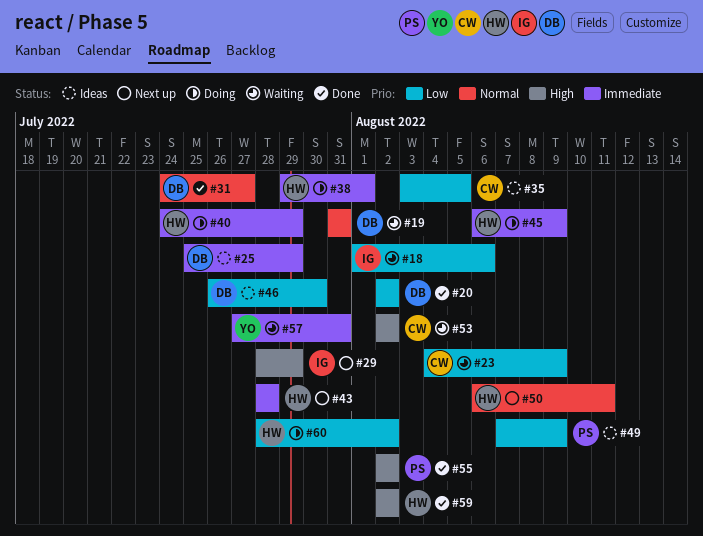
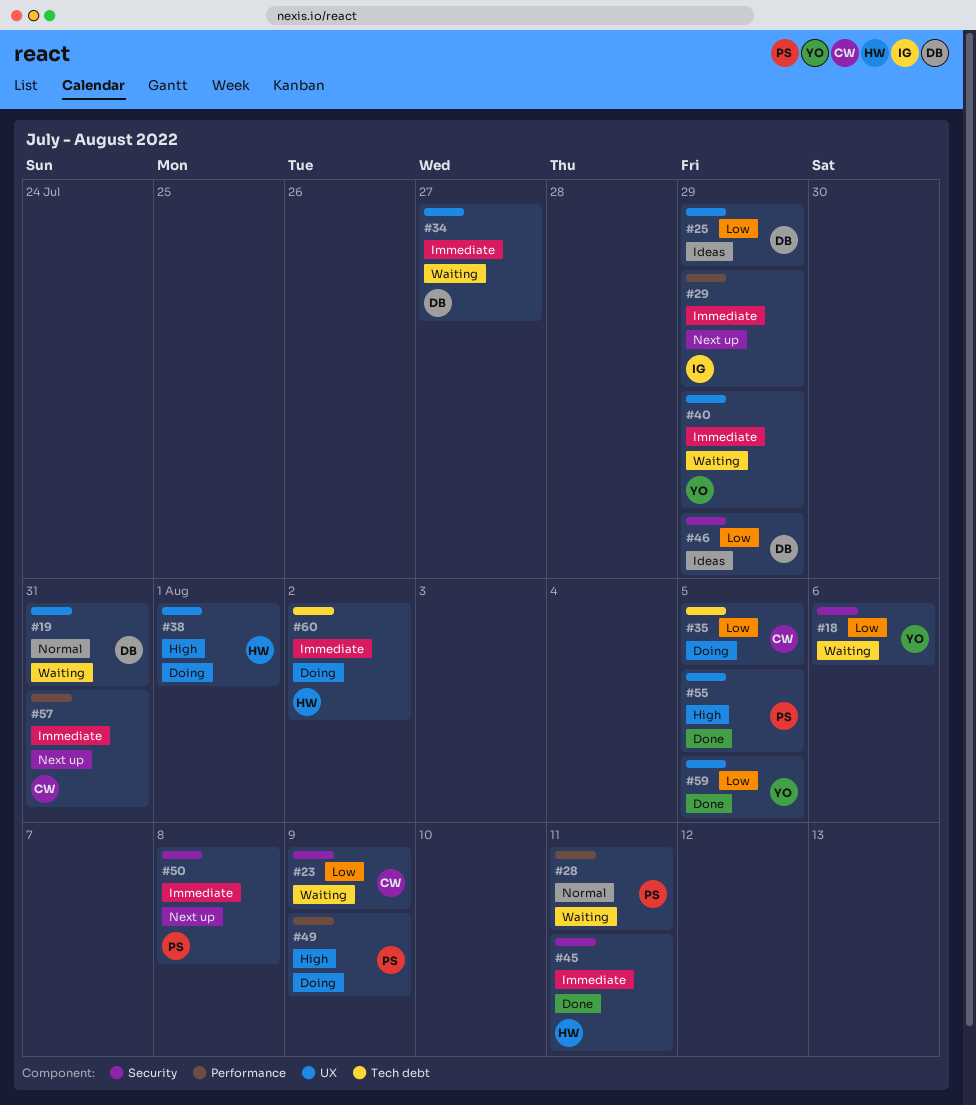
#18, owner: IG -> YO
#20: present -> none
#25, priority: Immediate -> Low
#28: none -> present
#29, priority: High -> Immediate
#31: present -> none
#34: none -> present
#35, status: Ideas -> Doing
#38, priority: Immediate -> High
#40, status: Doing -> Waiting
#40, owner: HW -> YO
#43: present -> none
#45, status: Doing -> Done
#45, due: Aug 9 -> Aug 11
#46, due: Jul 30 -> Jul 29
#49, status: Ideas -> Doing
#49, priority: Low -> High
#50, owner: HW -> PS
#50, priority: Normal -> Immediate
#50, due: Aug 11 -> Aug 8
#53: present -> none
#55, due: Aug 2 -> Aug 5
#57, status: Waiting -> Next up
#57, owner: YO -> CW
#59, owner: HW -> YO
#59, priority: High -> Low
#59, due: Aug 2 -> Aug 5
#60, priority: Low -> Immediate

